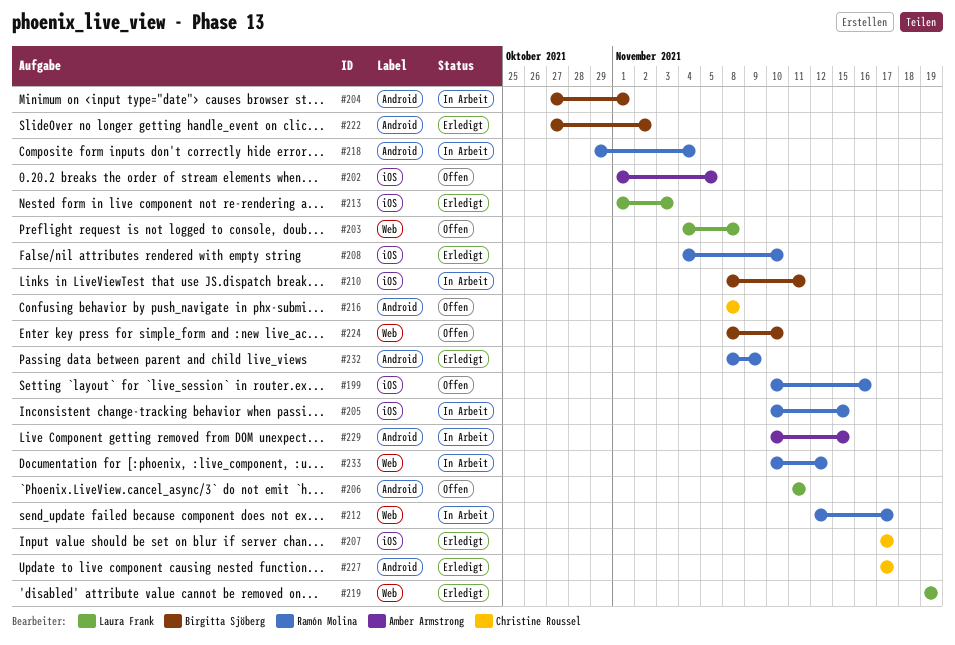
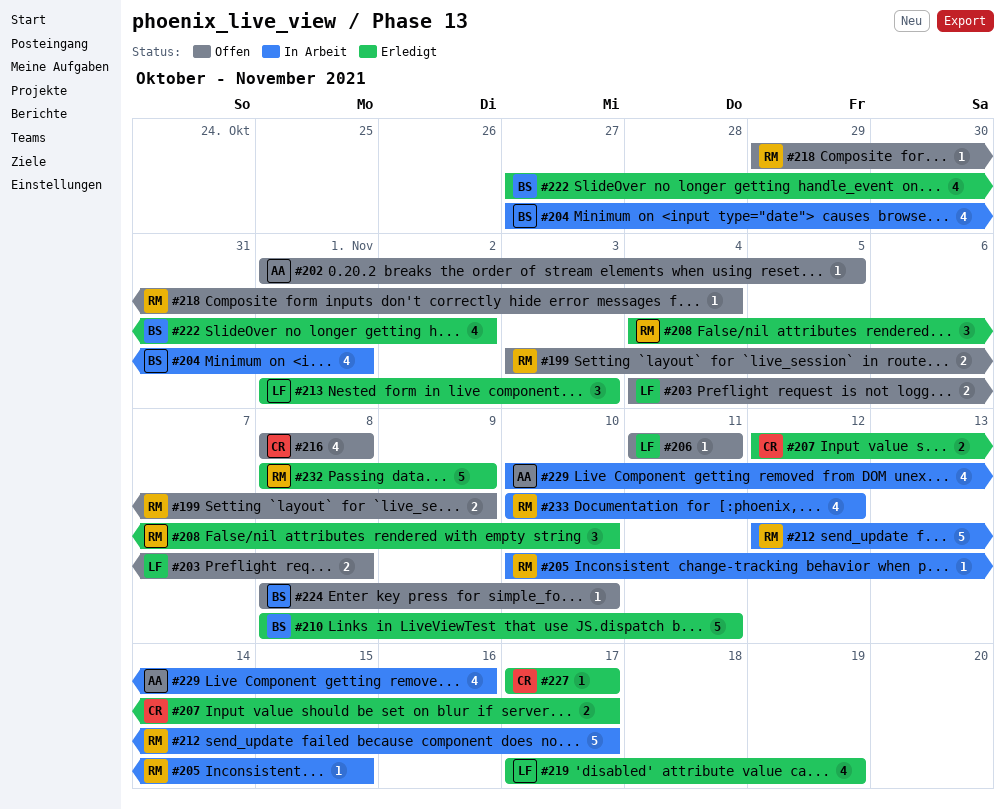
#199, start: Nov 10 -> Nov 3
#199, due: Nov 16 -> Nov 9
#207, start: Nov 17 -> Nov 12
#210, status: In Arbeit -> Erledigt
#218, status: In Arbeit -> Offen
#219, start: Nov 19 -> Nov 17
#229, due: Nov 15 -> Nov 16

